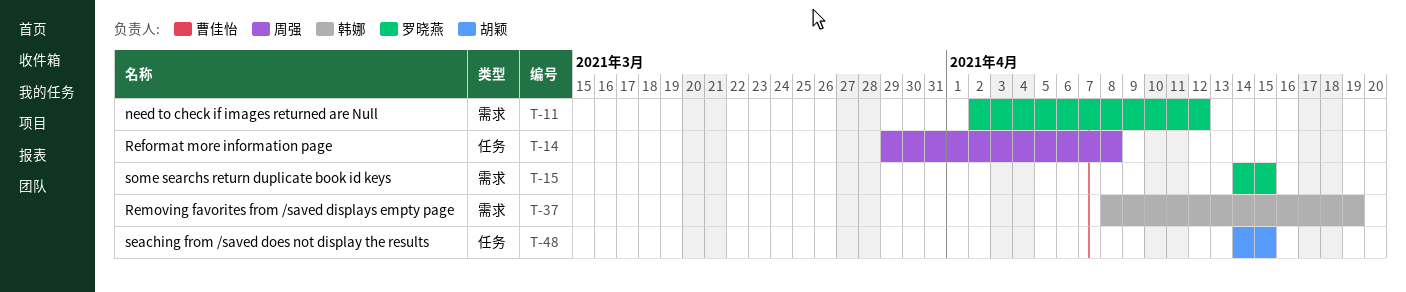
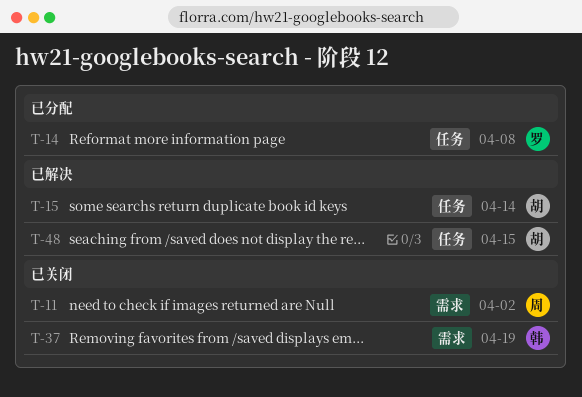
T-11, owner: 罗晓燕 -> 周强
T-11, due: Apr 12 -> Apr 2
T-14, owner: 周强 -> 罗晓燕
T-15, owner: 罗晓燕 -> 胡颖
T-15, label: 需求 -> 任务
T-15, due: Apr 15 -> Apr 14

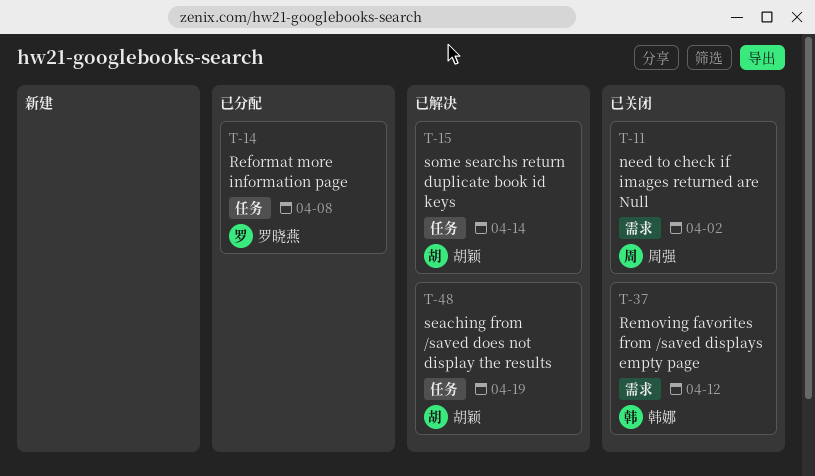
T-37, due: Apr 19 -> Apr 12
T-48, due: Apr 15 -> Apr 19

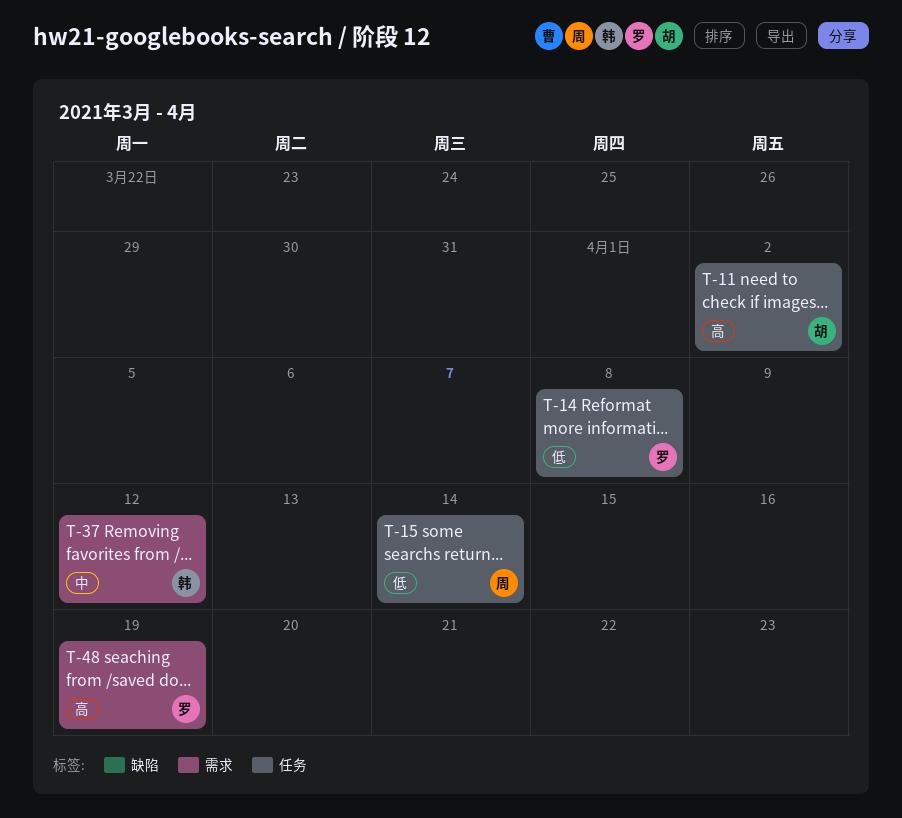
T-11, owner: 周强 -> 胡颖
T-11, label: 需求 -> 任务
T-15, owner: 胡颖 -> 周强
T-48, owner: 胡颖 -> 罗晓燕
T-48, label: 任务 -> 需求

